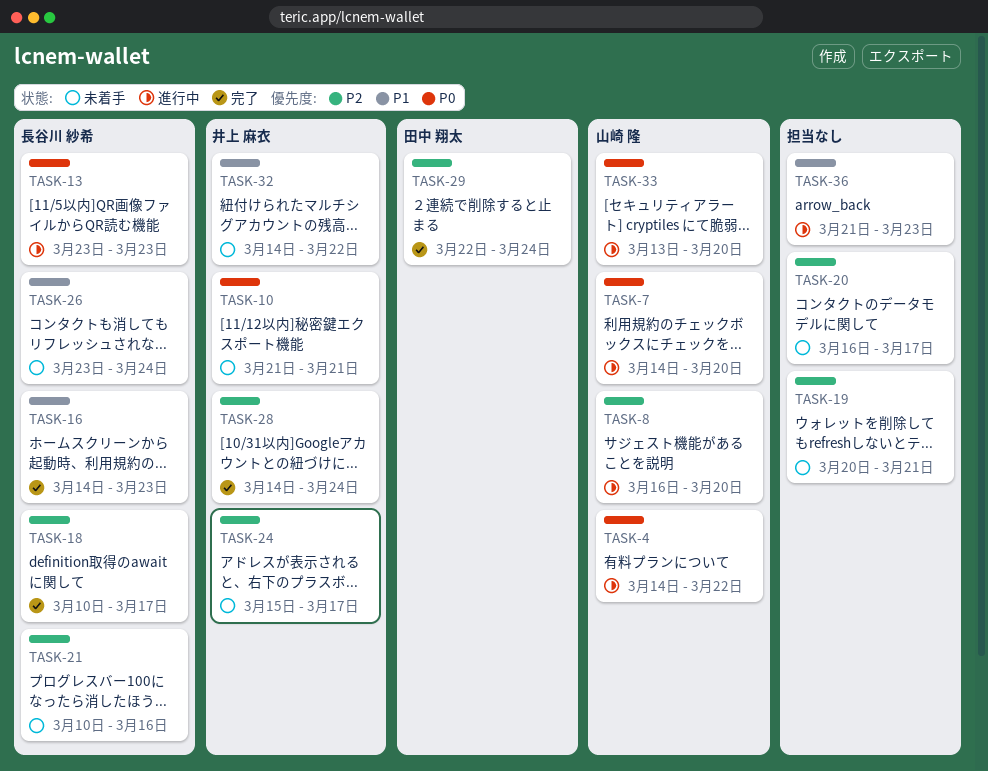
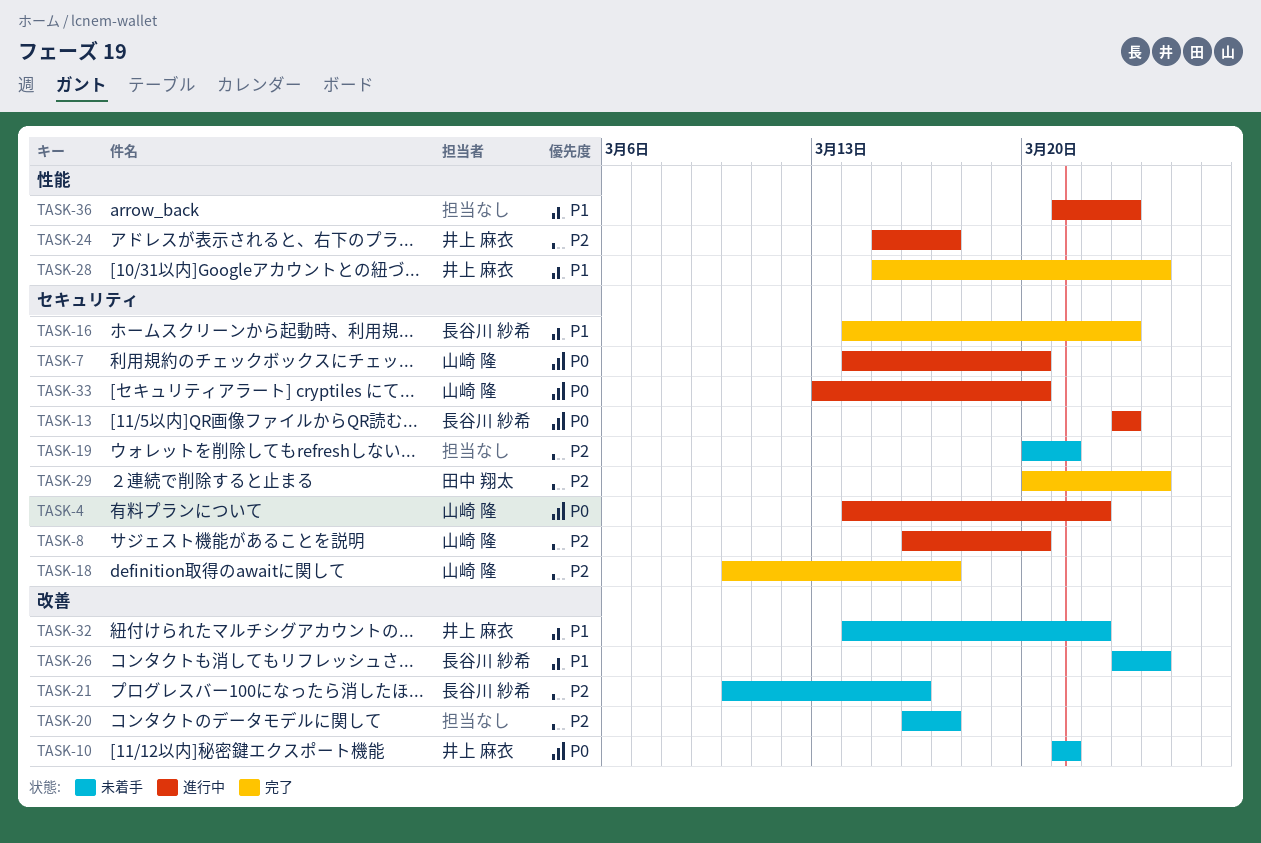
TASK-18, owner: 長谷川 紗希 -> 山崎 隆
TASK-24, status: 未着手 -> 進行中
TASK-28, priority: P2 -> P1
TASK-28, start: Mar 14 -> Mar 15
TASK-29, start: Mar 22 -> Mar 20

